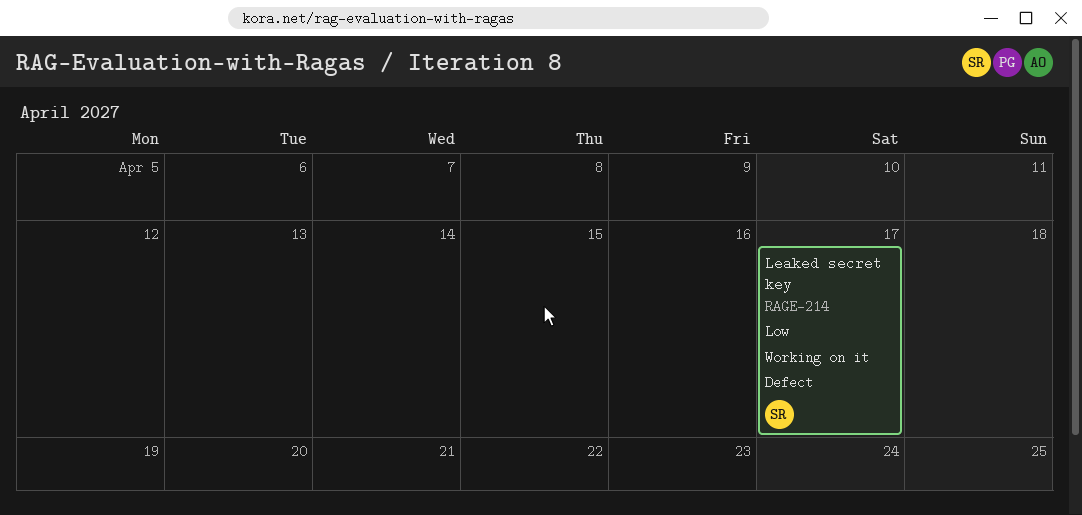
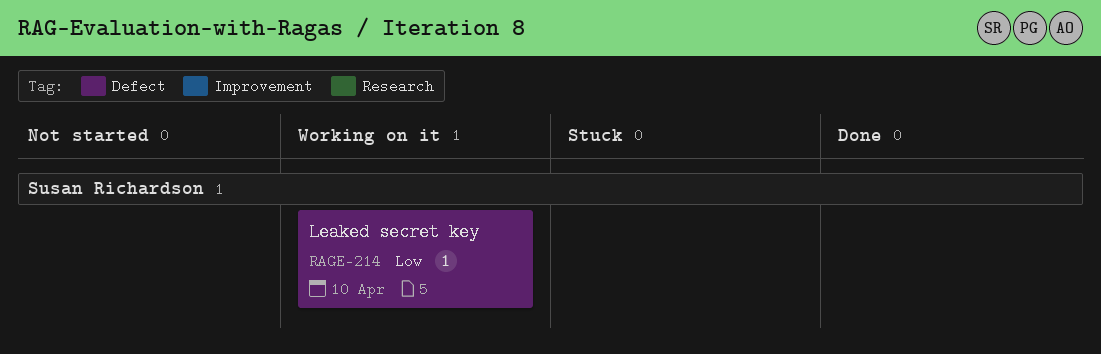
RAGE-214, due: Apr 17 -> Apr 10

